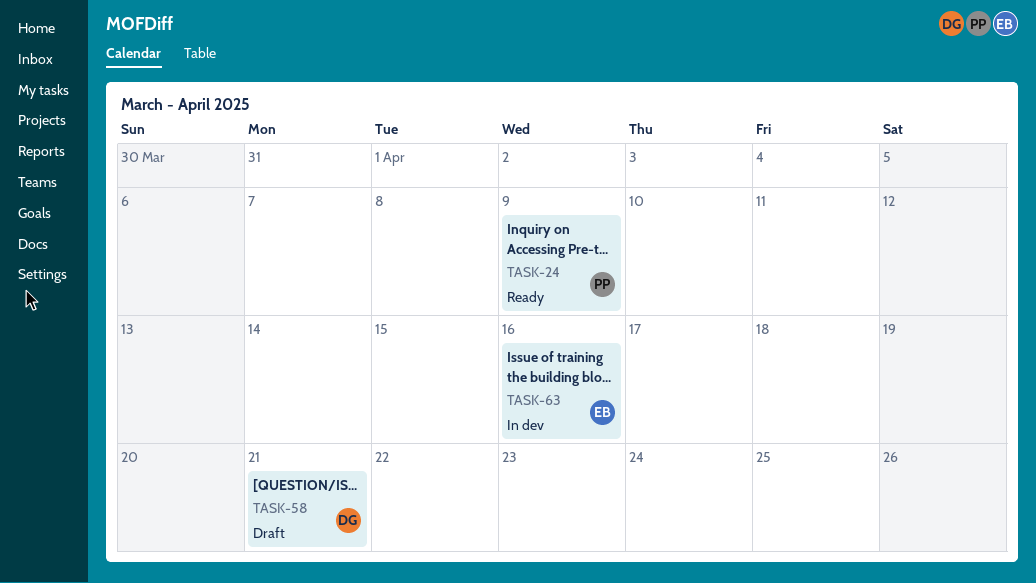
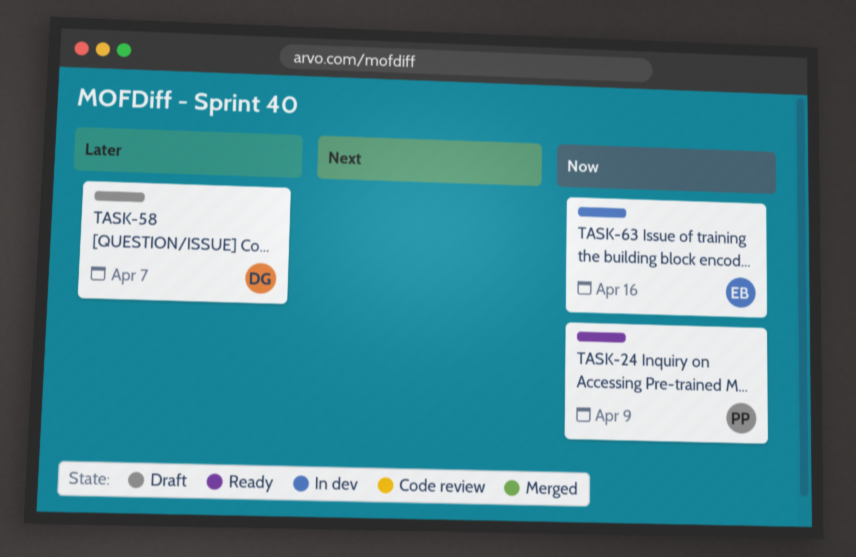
TASK-58, due: Apr 21 -> Apr 7

